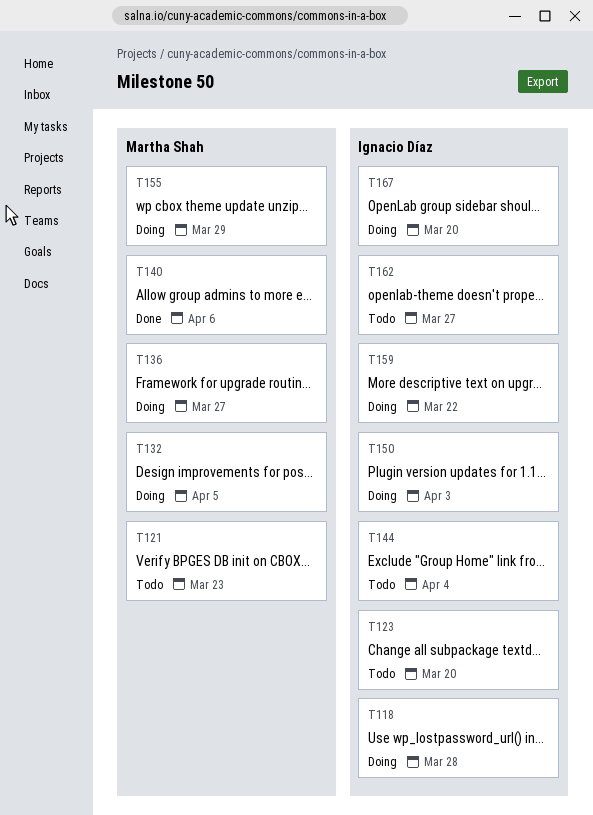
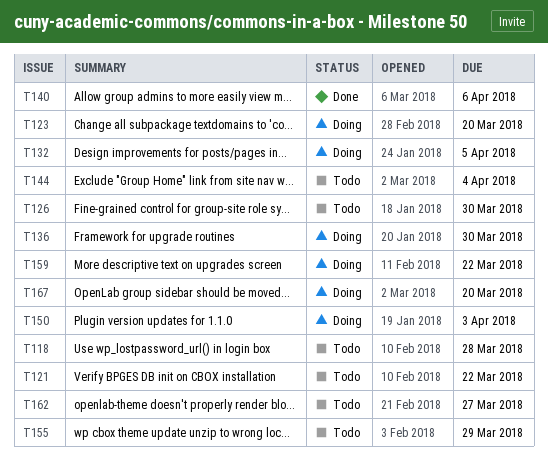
T118, status: Doing -> Todo
T121, due: Mar 23 -> Mar 22
T123, status: Todo -> Doing
T126: none -> present
T136, due: Mar 27 -> Mar 30
T155, status: Doing -> Todo

